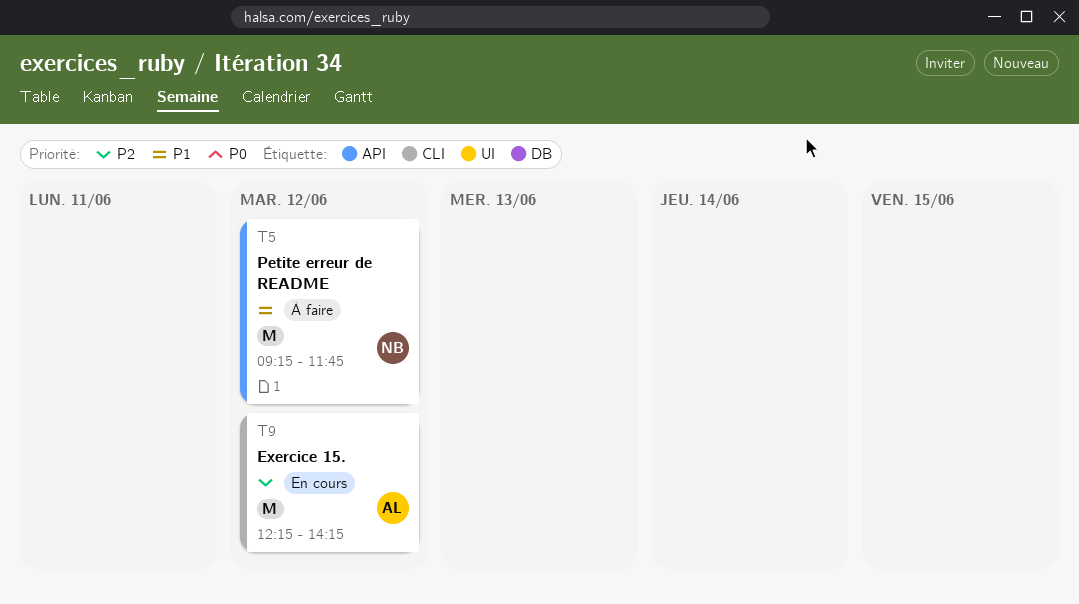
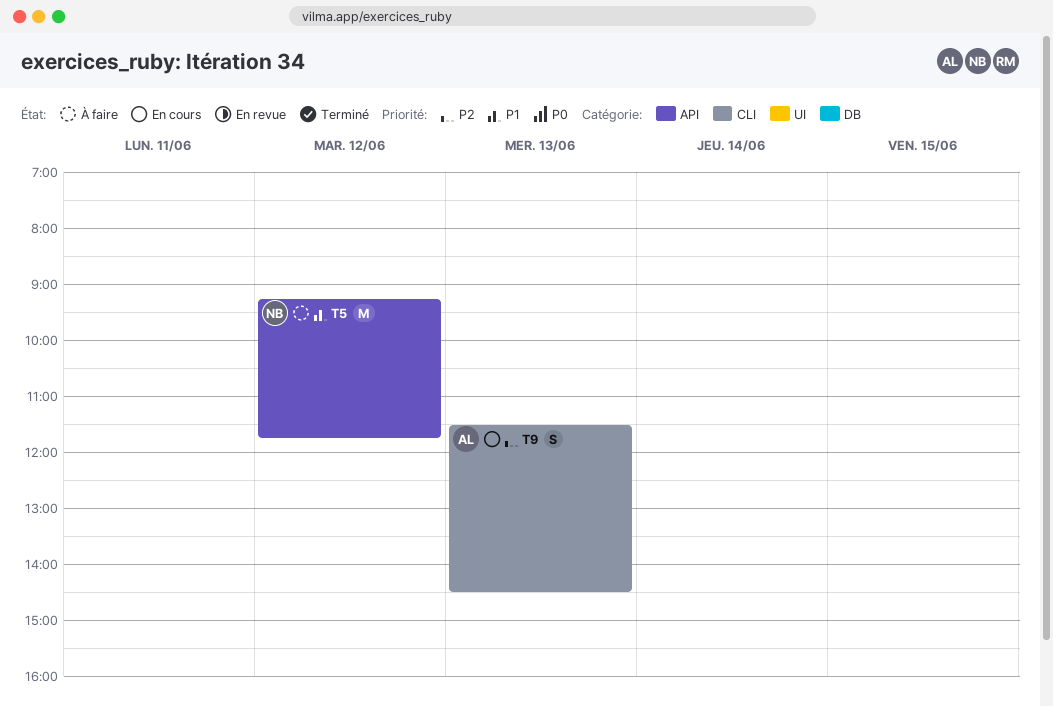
T9, estimate: M -> S
T9, day: Jun 12 -> Jun 13
T9, begins: 12:15 -> 11:30
T9, ends: 14:15 -> 14:30

